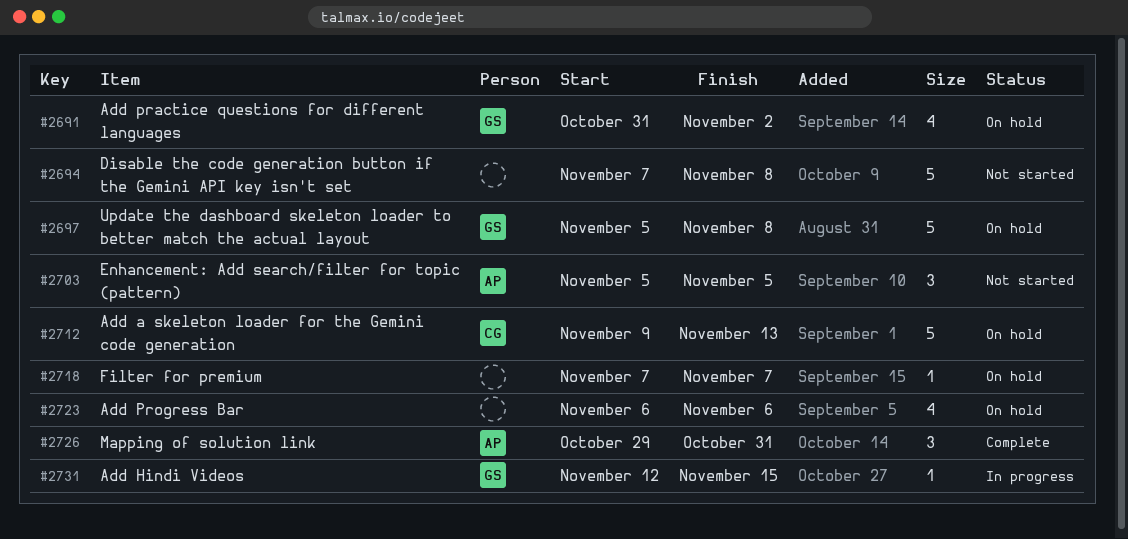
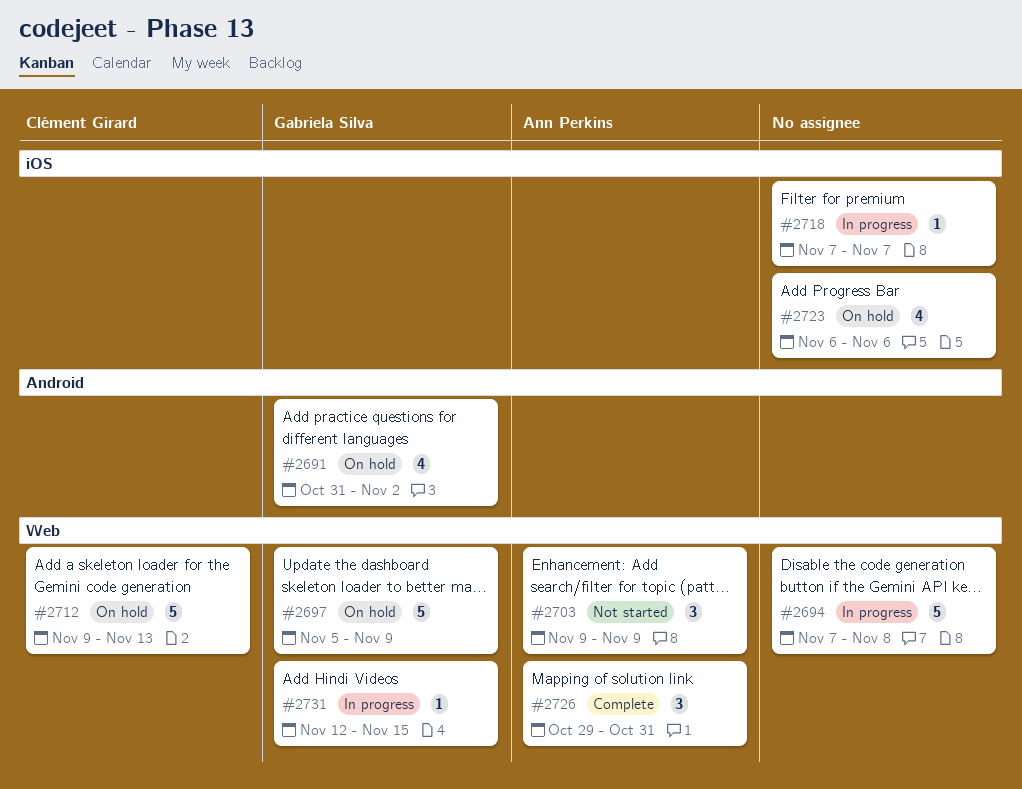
#2694, status: Not started -> In progress
#2697, due: Nov 8 -> Nov 9
#2703, start: Nov 5 -> Nov 9
#2703, due: Nov 5 -> Nov 9
#2718, status: On hold -> In progress

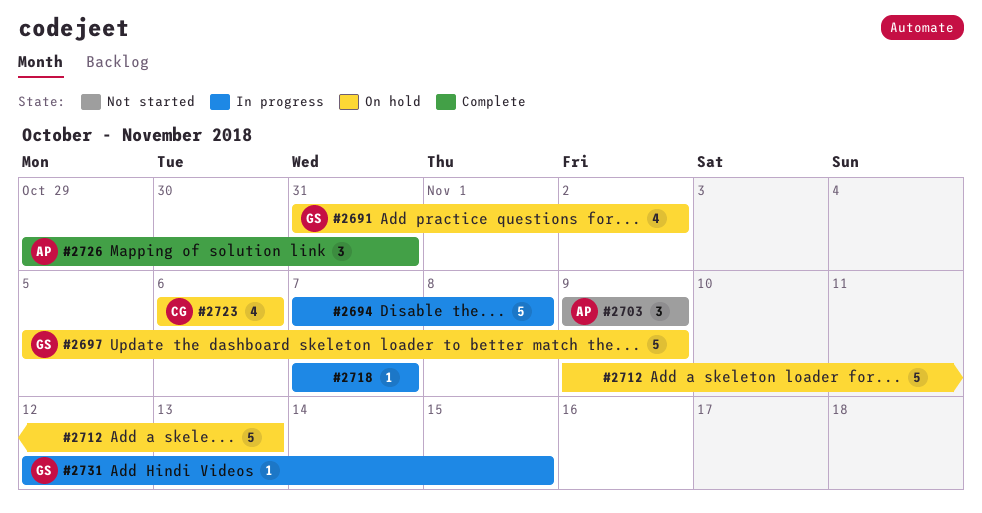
#2712, owner: Clément Girard -> none
#2723, owner: none -> Clément Girard

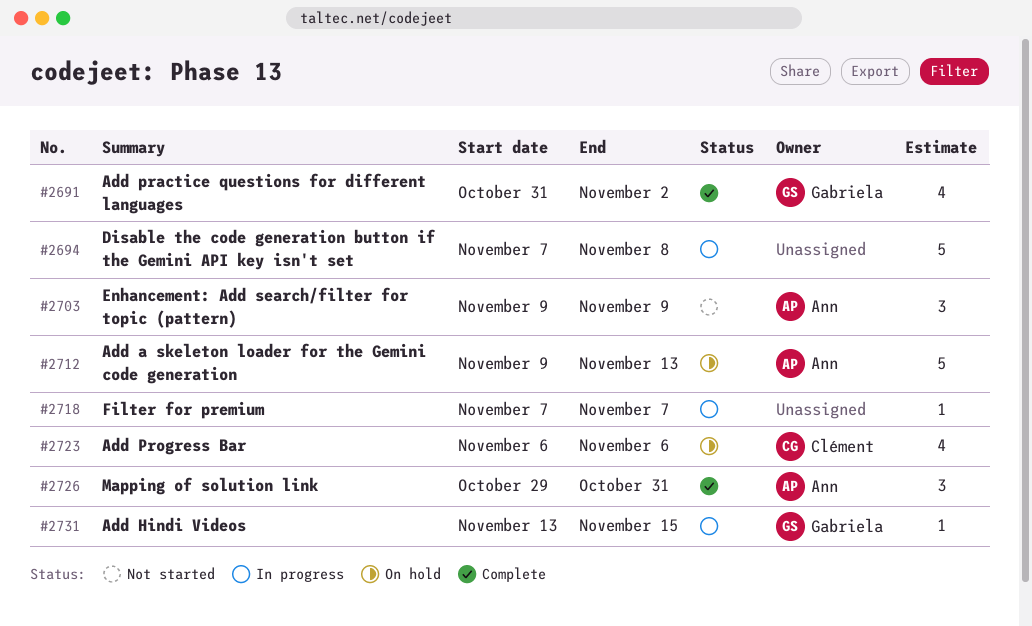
#2691, status: On hold -> Complete
#2697: present -> none
#2712, owner: none -> Ann
#2731, start: Nov 12 -> Nov 13

